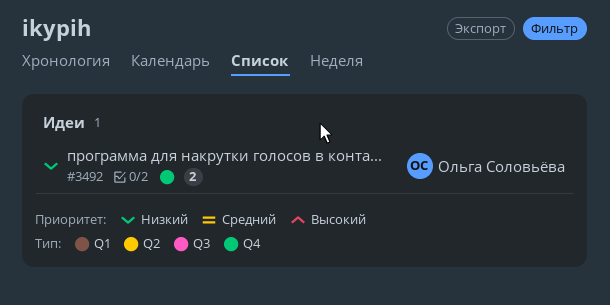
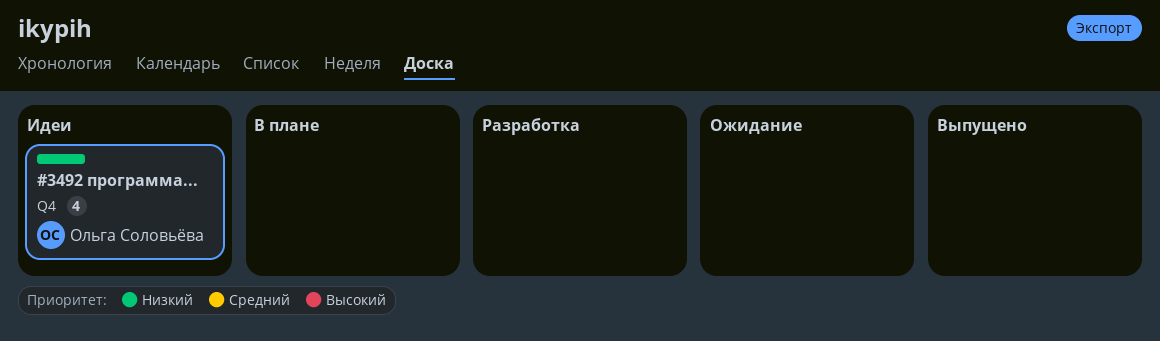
#3492, estimate: 2 -> 4

